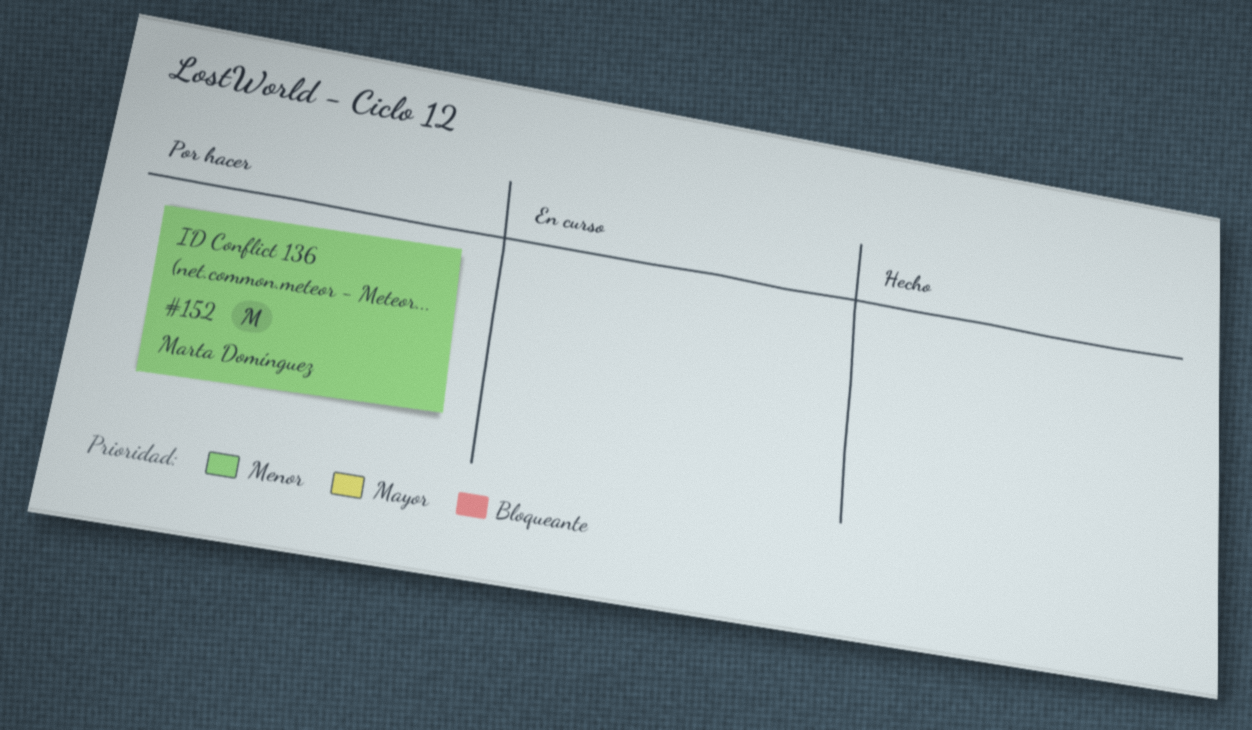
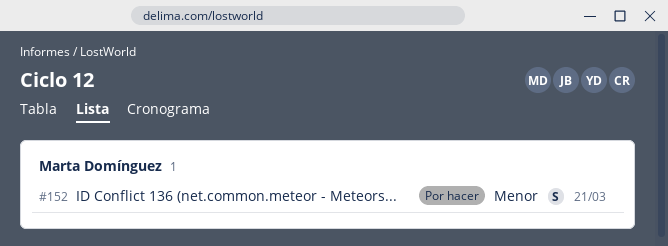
#152, estimate: M -> S

